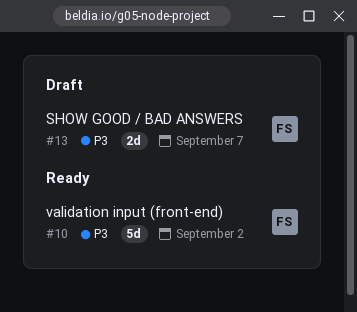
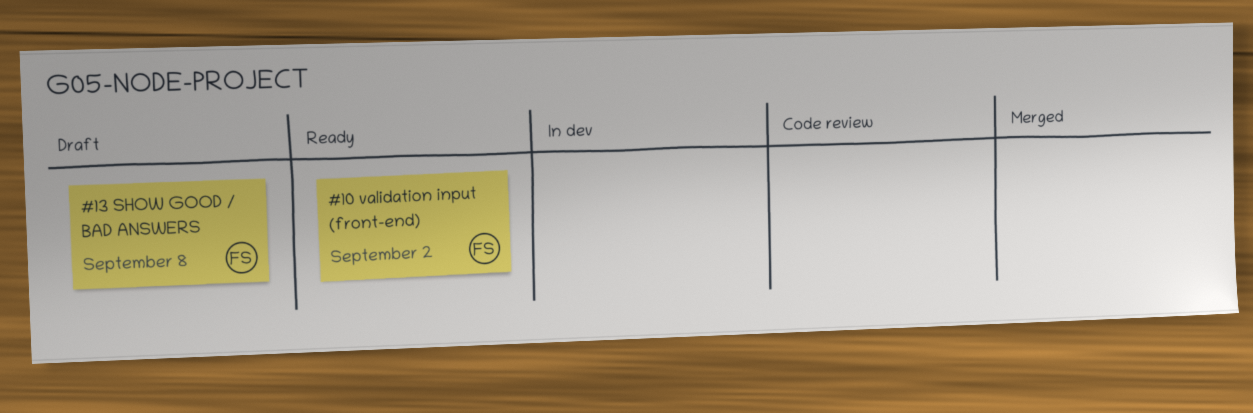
#13, due: Sep 7 -> Sep 8

